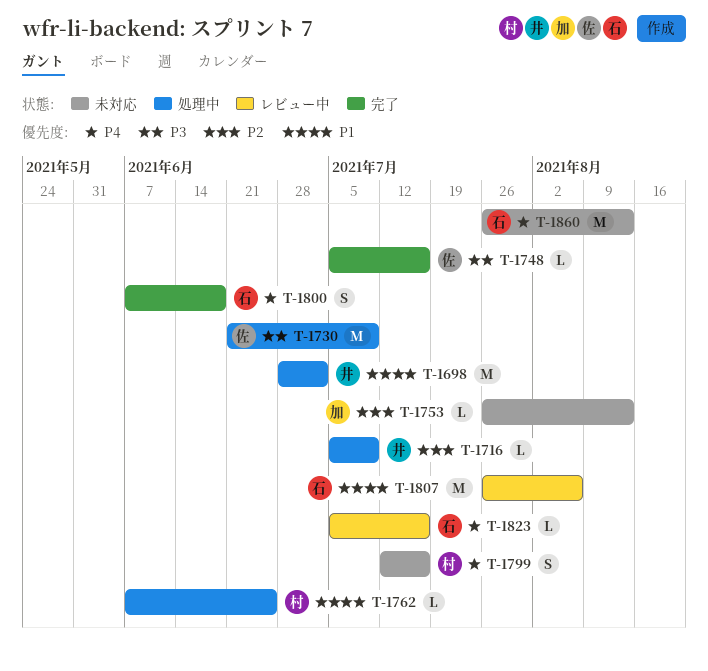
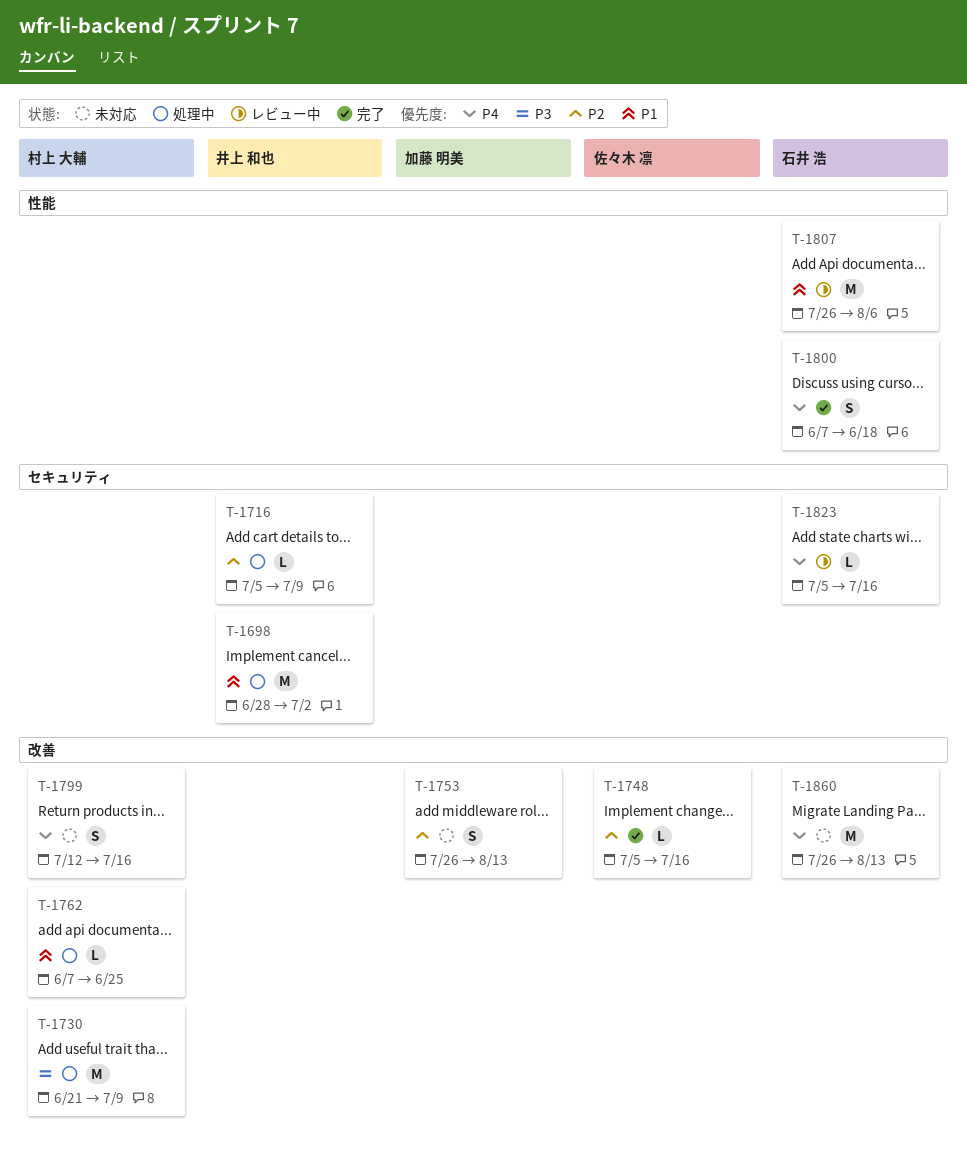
T-1730, owner: 佐々木 凛 -> 村上 大輔
T-1748, priority: P3 -> P2
T-1753, estimate: L -> S

